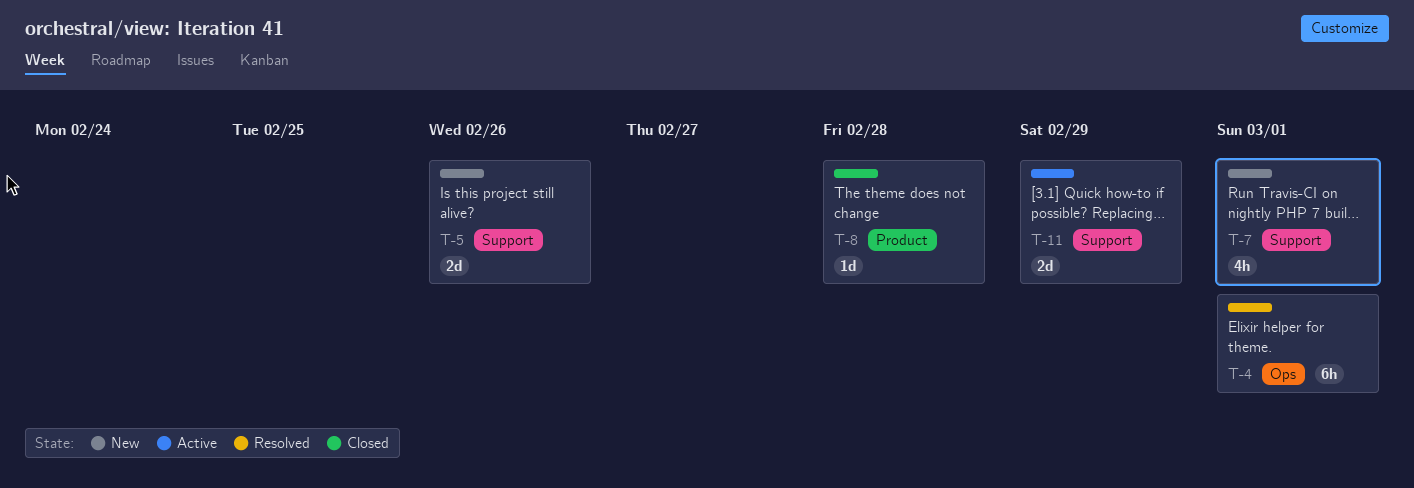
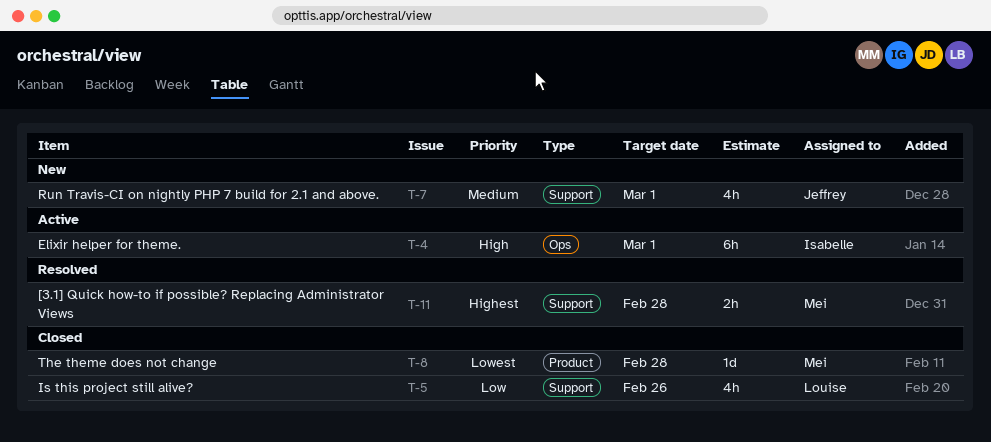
T-4, status: Resolved -> Active
T-5, status: New -> Closed
T-5, estimate: 2d -> 4h
T-11, status: Active -> Resolved
T-11, estimate: 2d -> 2h
T-11, due: Feb 29 -> Feb 28

